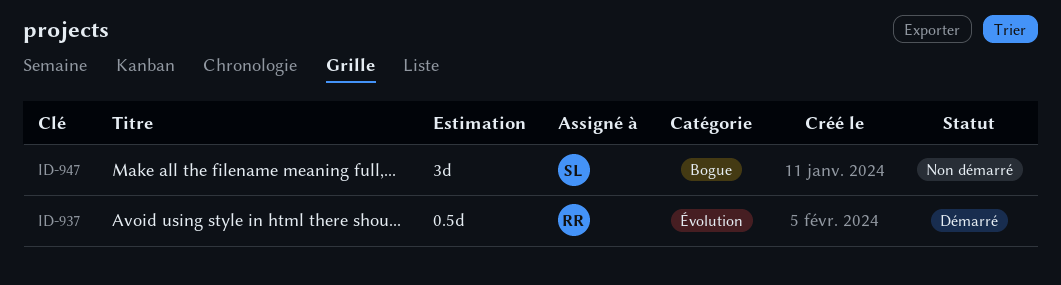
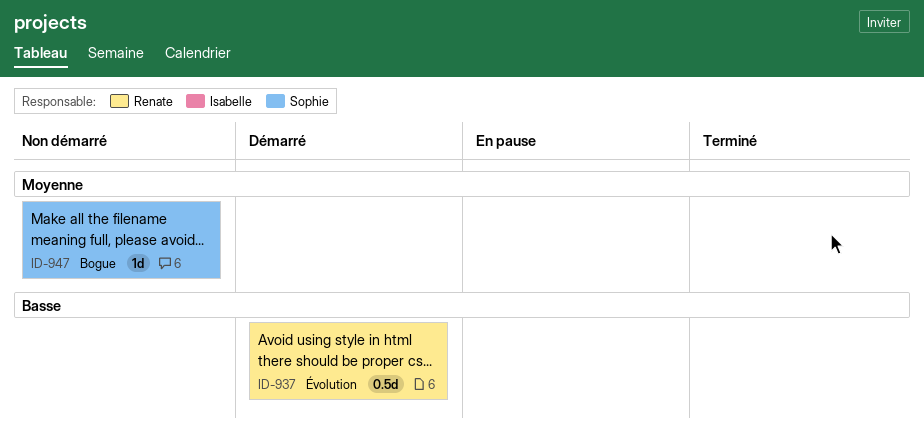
ID-947, estimate: 3d -> 1d

